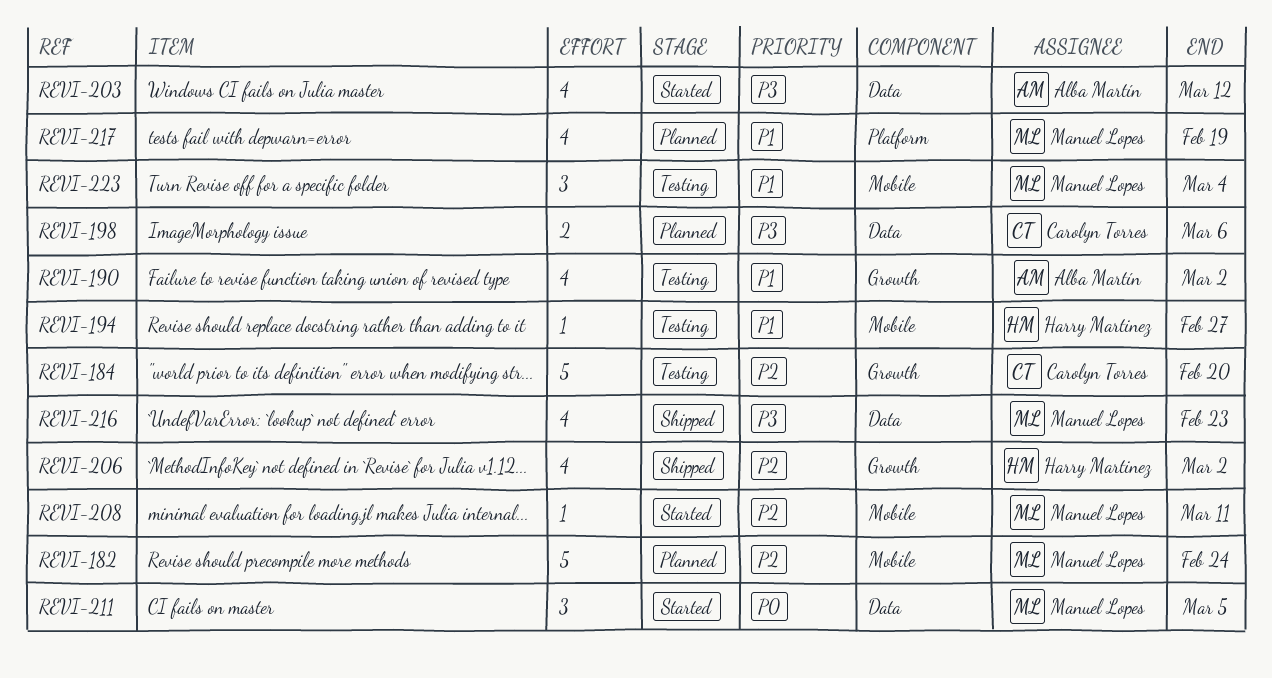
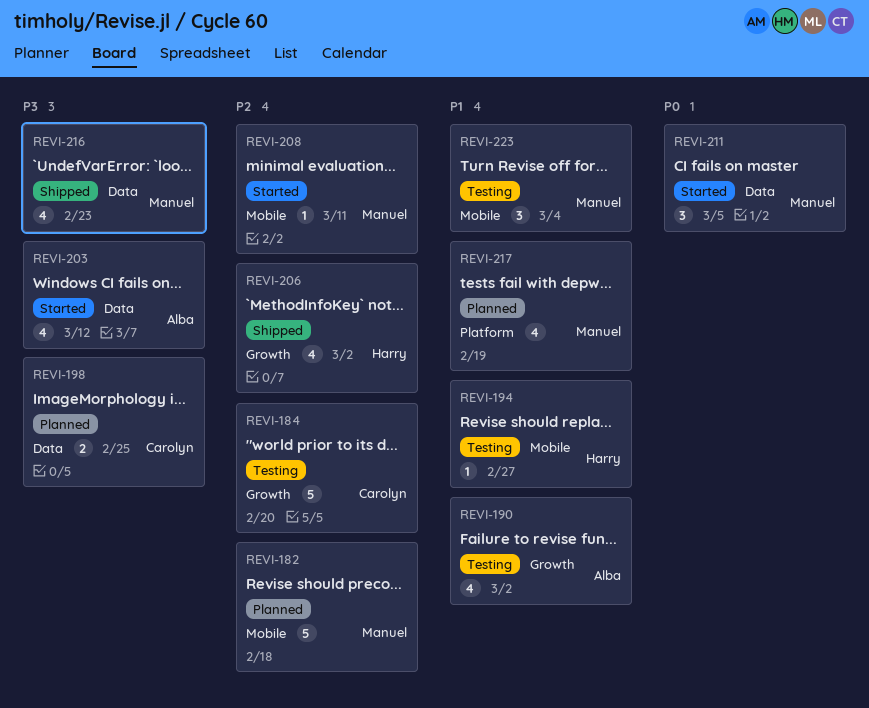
REVI-182, due: Feb 24 -> Feb 18
REVI-198, due: Mar 6 -> Feb 25

